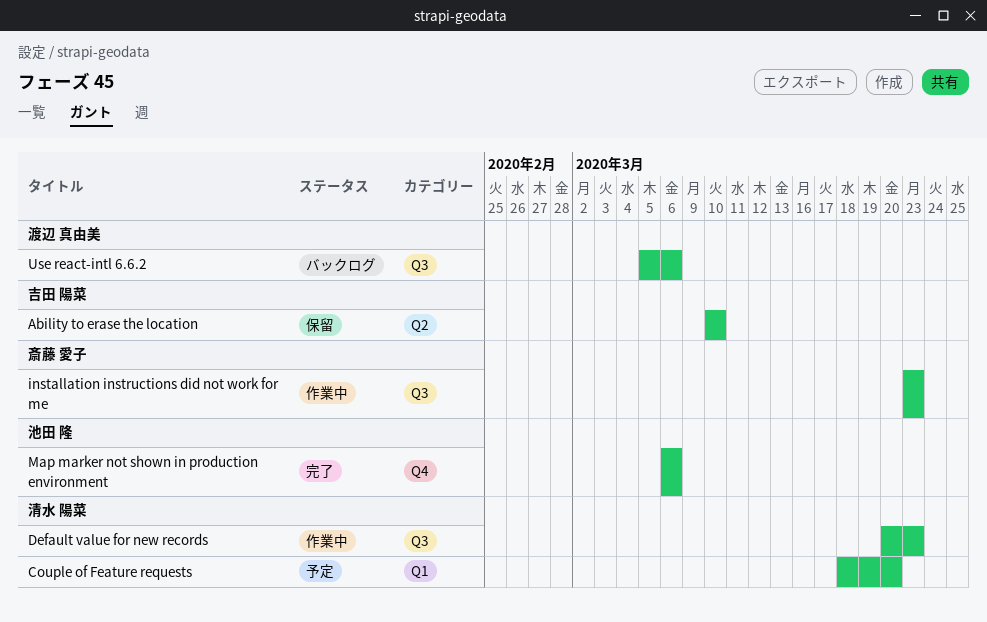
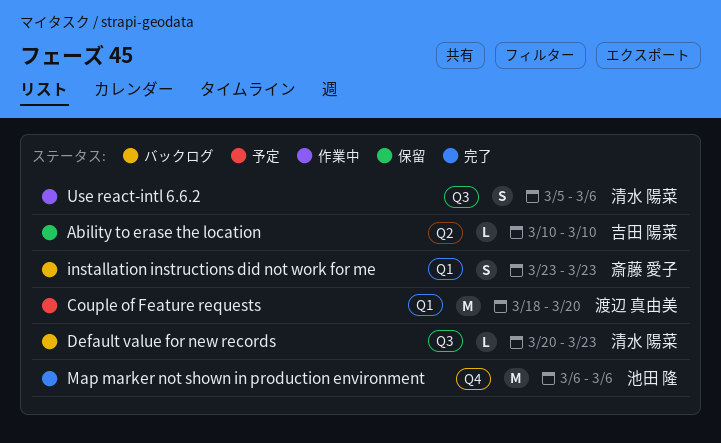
Couple of Feature requests, owner: 清水 陽菜 -> 渡辺 真由美
Default value for new records, status: 作業中 -> バックログ
installation instructions did not work for me, status: 作業中 -> バックログ
installation instructions did not work for me, label: Q3 -> Q1
Use react-intl 6.6.2, status: バックログ -> 作業中
Use react-intl 6.6.2, owner: 渡辺 真由美 -> 清水 陽菜

